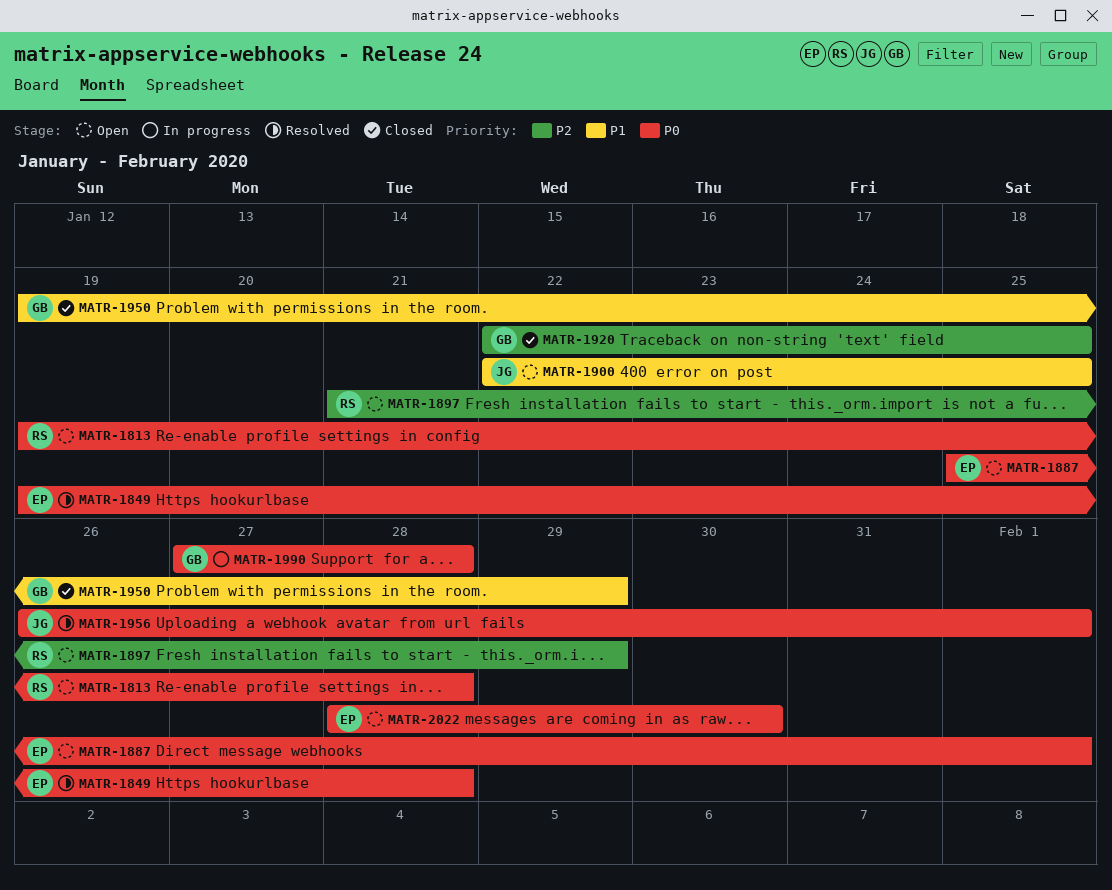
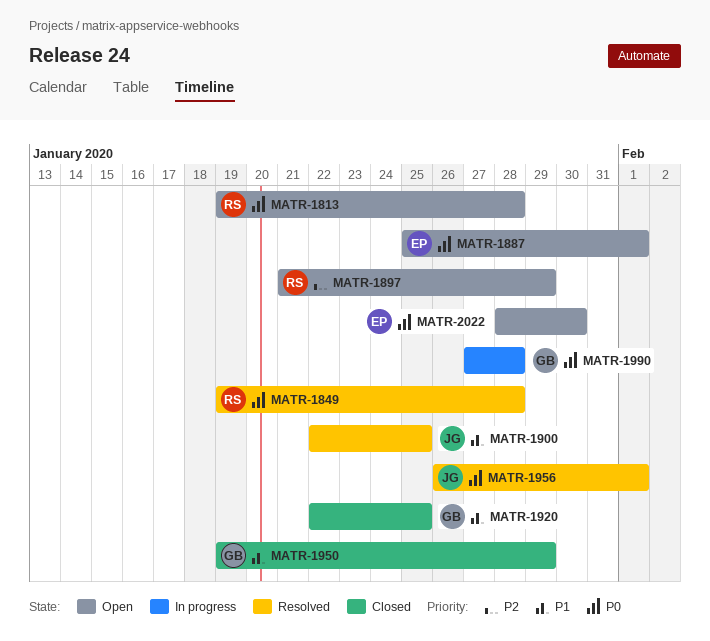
MATR-1849, owner: EP -> RS
MATR-1900, status: Open -> Resolved
MATR-1920, priority: P2 -> P1

